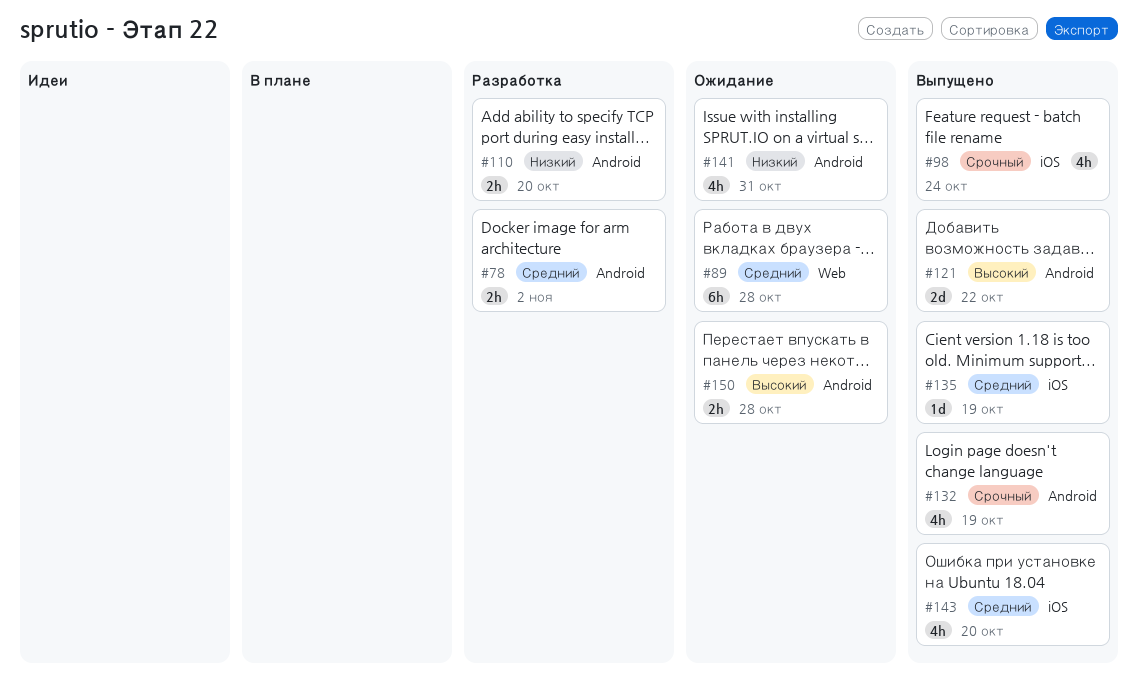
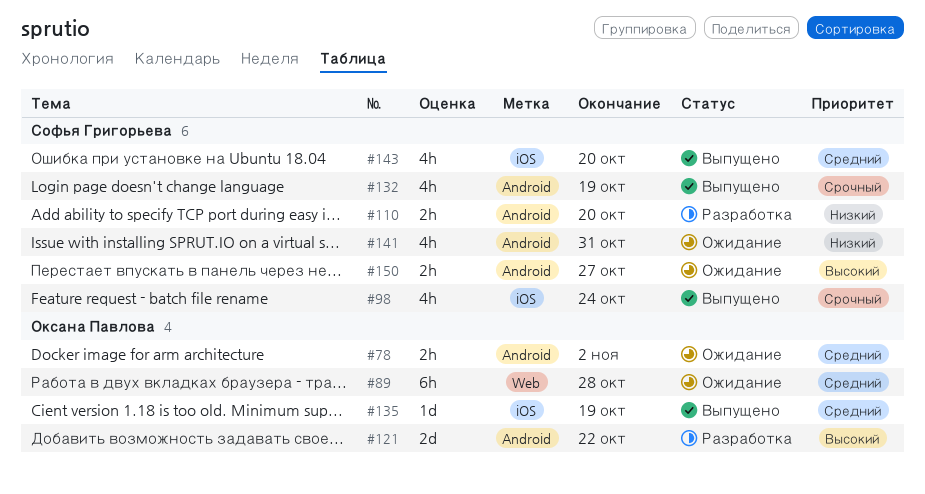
#78, status: Разработка -> Ожидание
#121, status: Выпущено -> Разработка
#150, due: Oct 28 -> Oct 27

